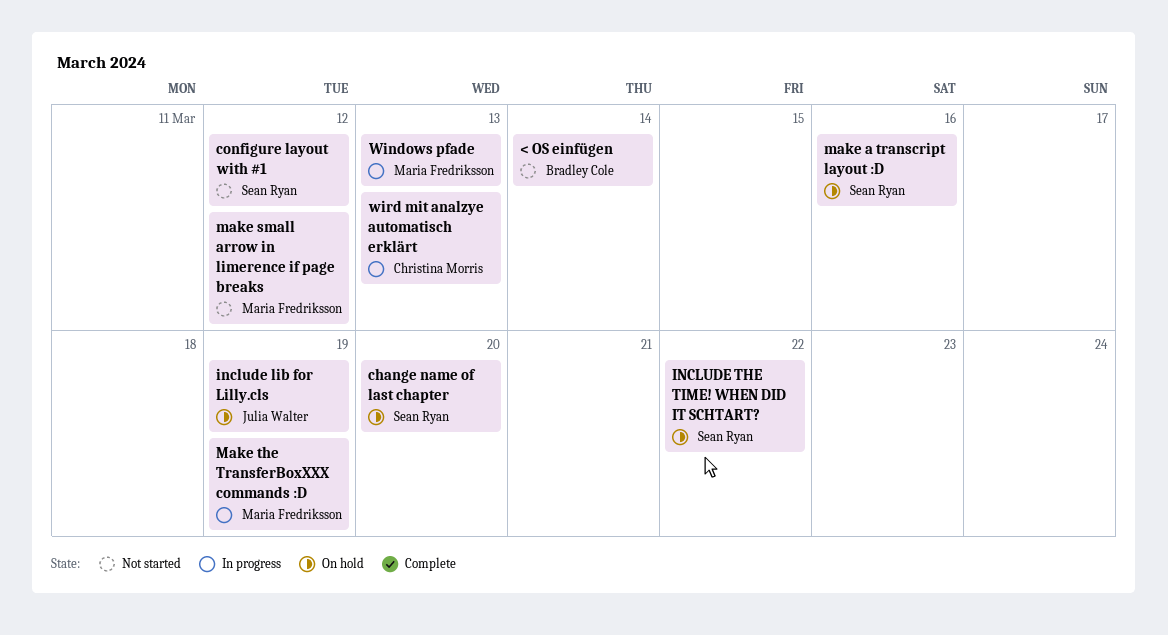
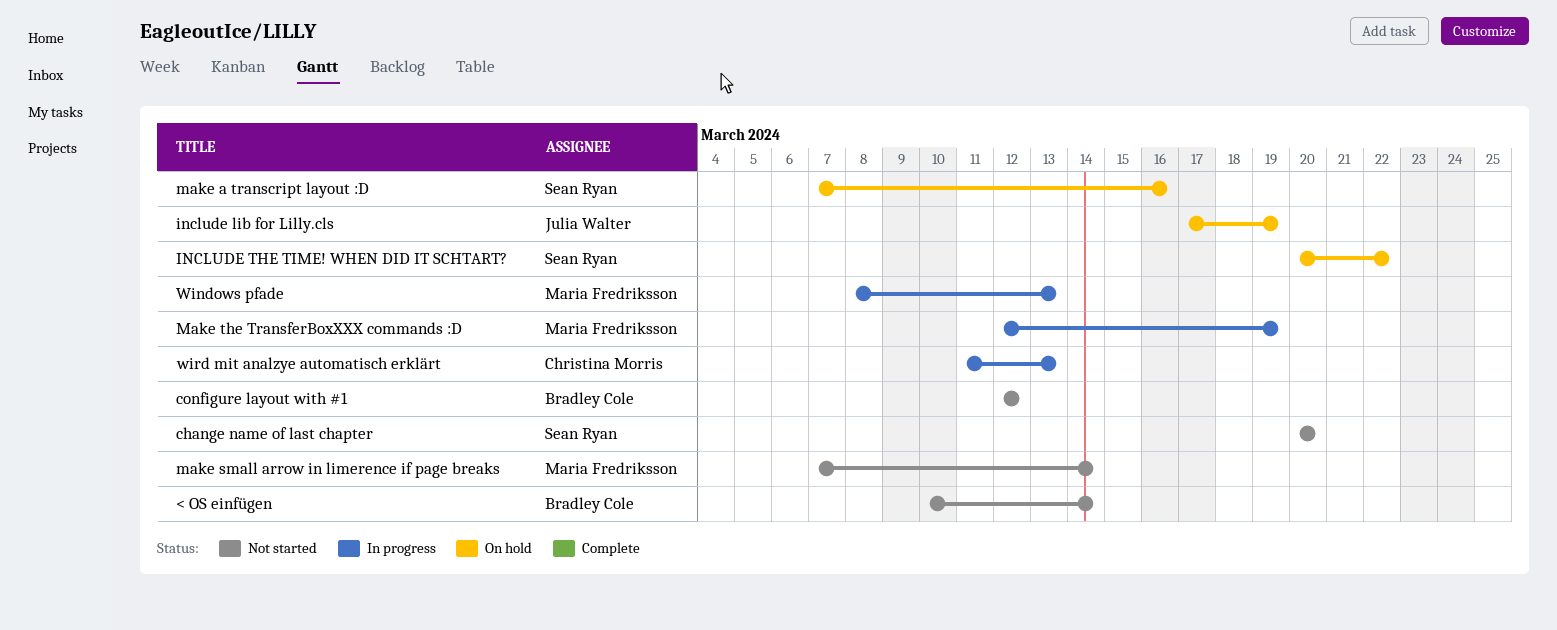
change name of last chapter, status: On hold -> Not started
configure layout with #1, owner: Sean Ryan -> Bradley Cole
make small arrow in limerence if page breaks, due: Mar 12 -> Mar 14

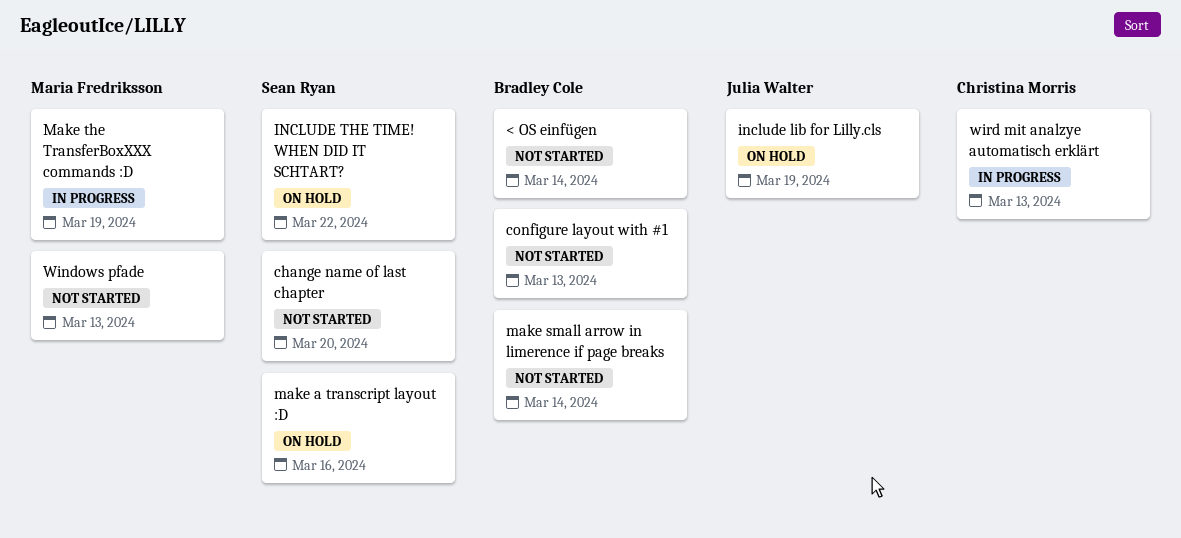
configure layout with #1, due: Mar 12 -> Mar 13
make small arrow in limerence if page breaks, owner: Maria Fredriksson -> Bradley Cole
Windows pfade, status: In progress -> Not started

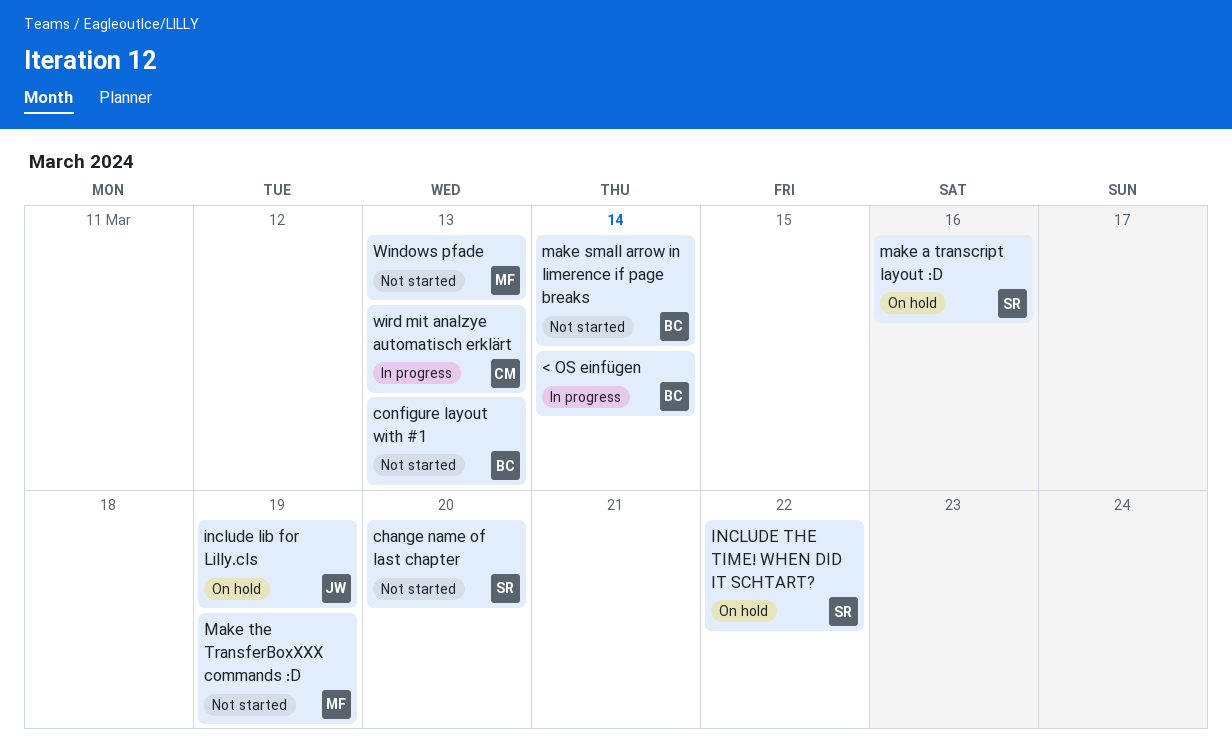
< OS einfügen, status: Not started -> In progress
Make the TransferBoxXXX commands :D, status: In progress -> Not started

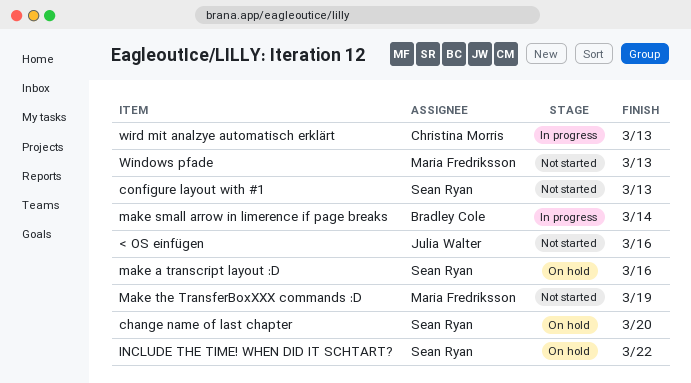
< OS einfügen, status: In progress -> Not started
< OS einfügen, owner: Bradley Cole -> Julia Walter
< OS einfügen, due: Mar 14 -> Mar 16
change name of last chapter, status: Not started -> On hold
configure layout with #1, owner: Bradley Cole -> Sean Ryan
include lib for Lilly.cls: present -> none
make small arrow in limerence if page breaks, status: Not started -> In progress

